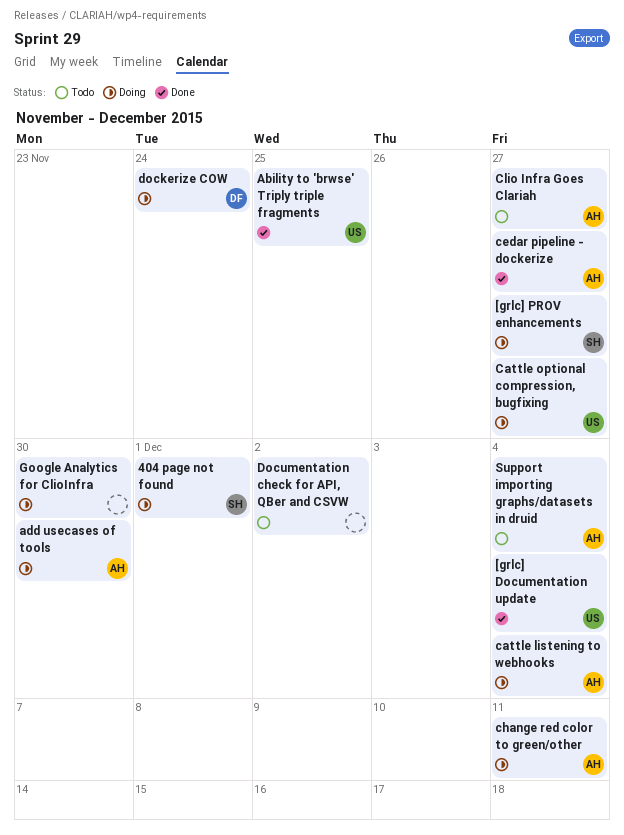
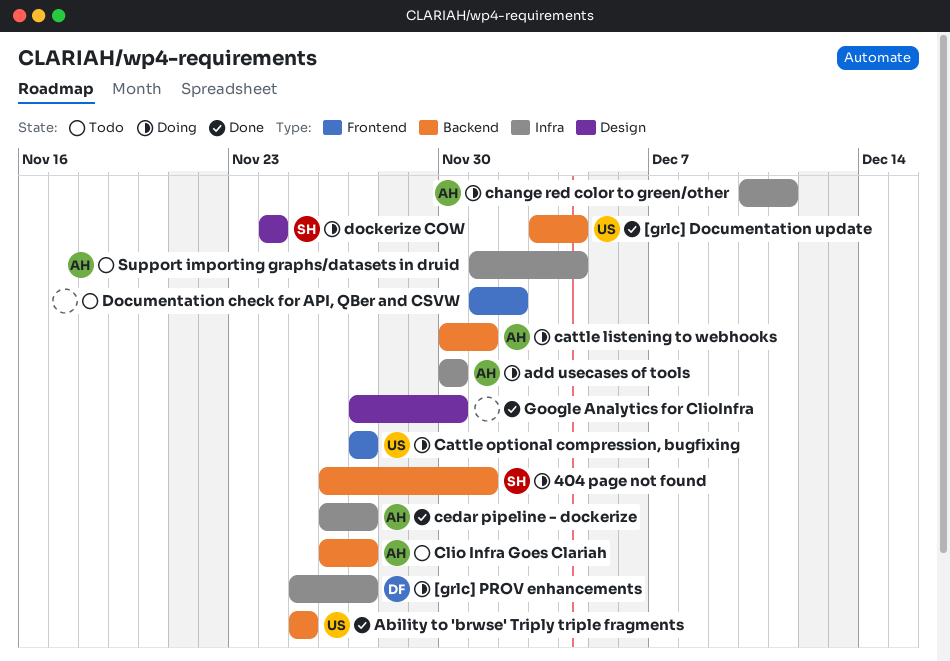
[grlc] PROV enhancements, owner: SH -> DF
cattle listening to webhooks, due: Dec 4 -> Dec 1
dockerize COW, owner: DF -> SH
Google Analytics for ClioInfra, status: Doing -> Done

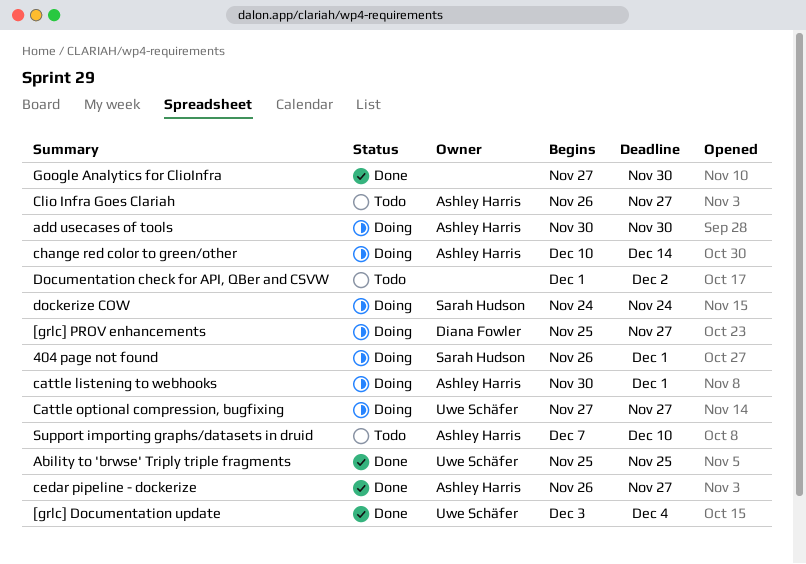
change red color to green/other, due: Dec 11 -> Dec 14
Support importing graphs/datasets in druid, start: Dec 1 -> Dec 7
Support importing graphs/datasets in druid, due: Dec 4 -> Dec 10

